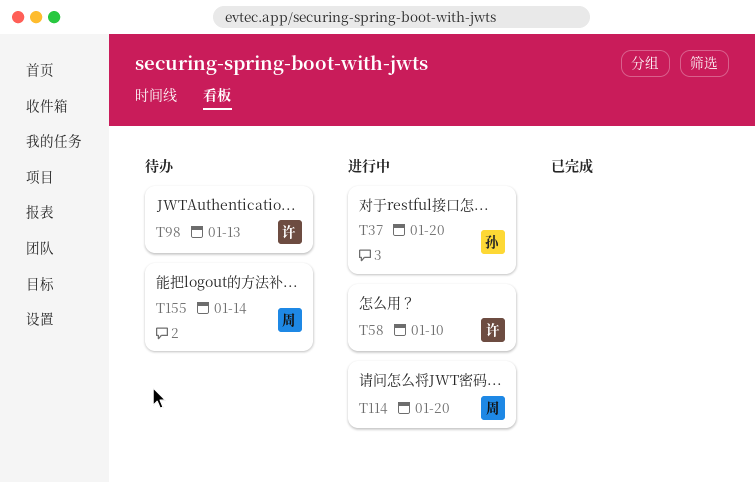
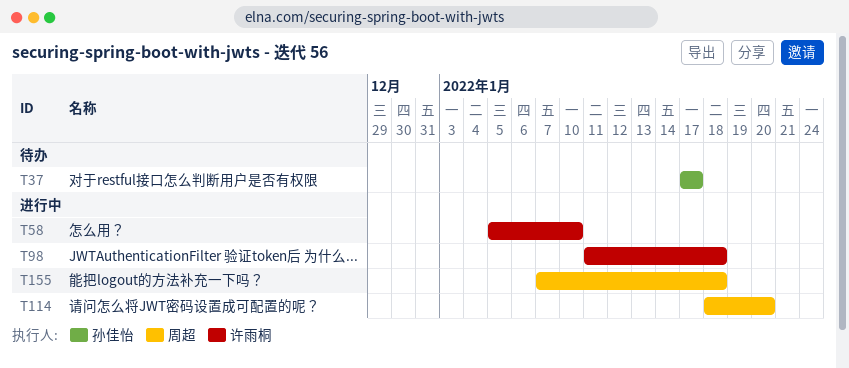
T37, status: 进行中 -> 待办
T37, due: Jan 20 -> Jan 17
T98, status: 待办 -> 进行中
T98, due: Jan 13 -> Jan 18
T155, status: 待办 -> 进行中
T155, due: Jan 14 -> Jan 18

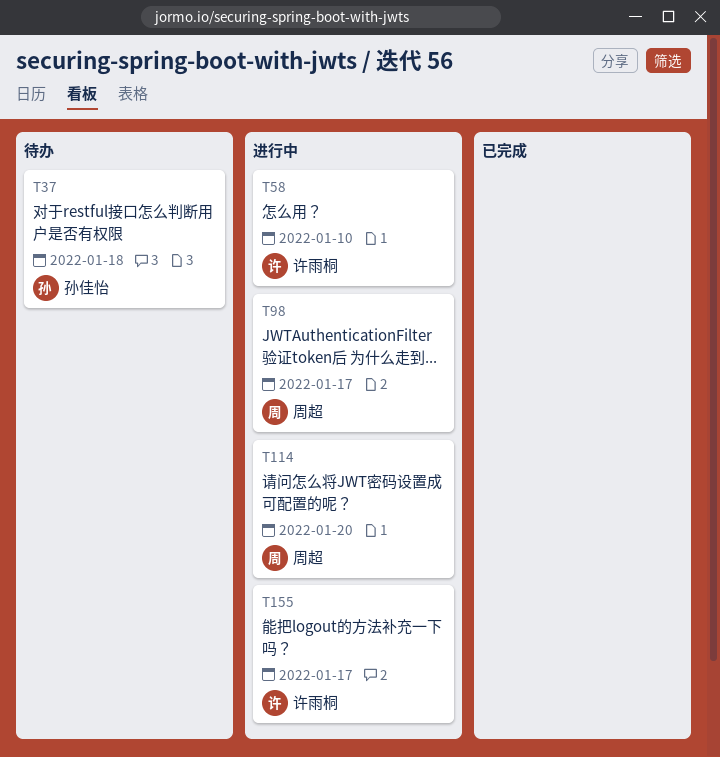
T37, due: Jan 17 -> Jan 18
T98, owner: 许雨桐 -> 周超
T98, due: Jan 18 -> Jan 17
T155, owner: 周超 -> 许雨桐
T155, due: Jan 18 -> Jan 17

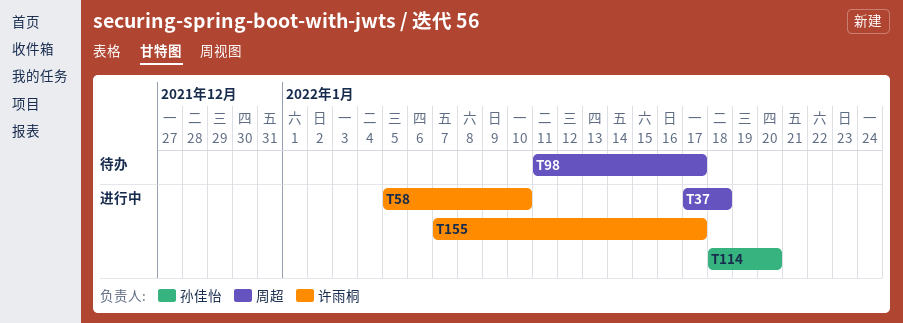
T37, status: 待办 -> 进行中
T37, owner: 孙佳怡 -> 周超
T98, status: 进行中 -> 待办
T114, owner: 周超 -> 孙佳怡

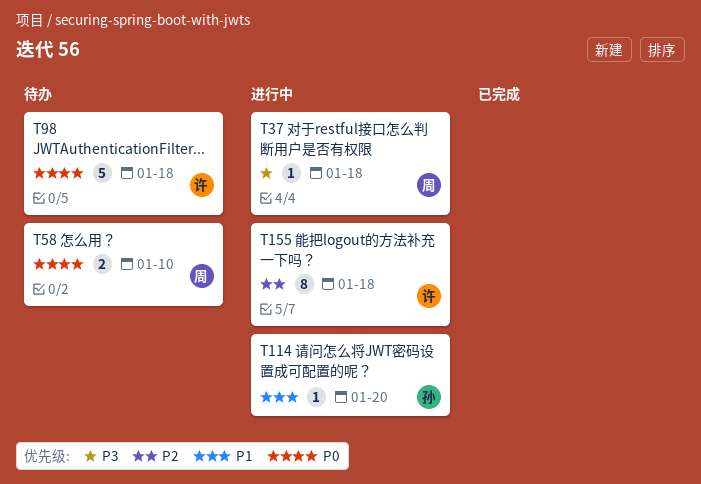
T58, status: 进行中 -> 待办
T58, owner: 许雨桐 -> 周超
T98, owner: 周超 -> 许雨桐
T98, due: Jan 17 -> Jan 18
T155, due: Jan 17 -> Jan 18

